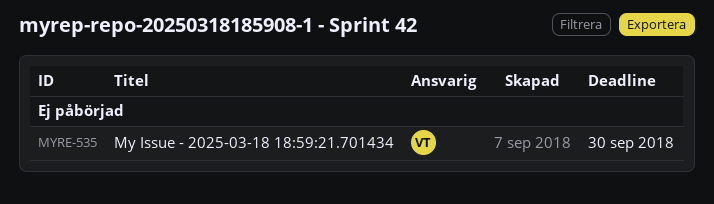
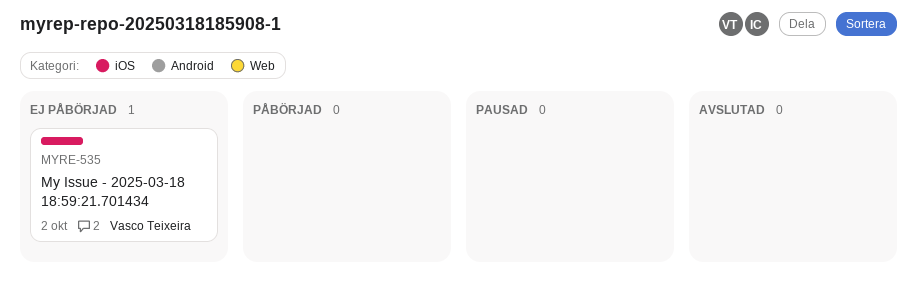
MYRE-535, due: Sep 30 -> Oct 2

